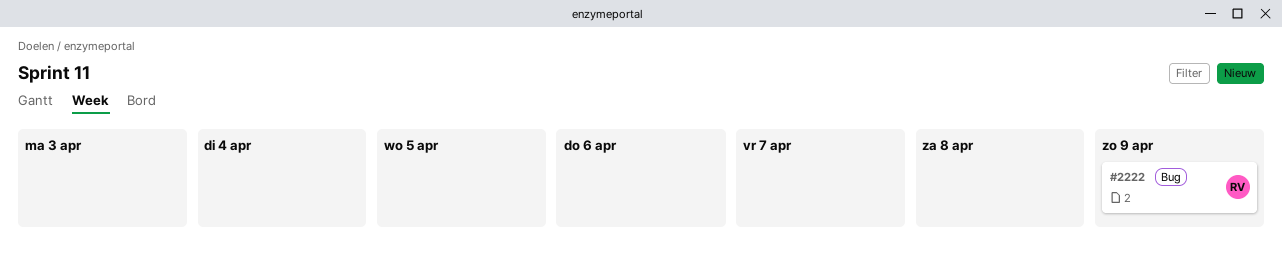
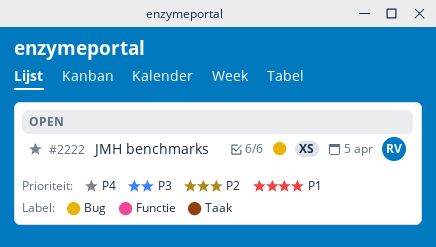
#2222, due: Apr 9 -> Apr 5

